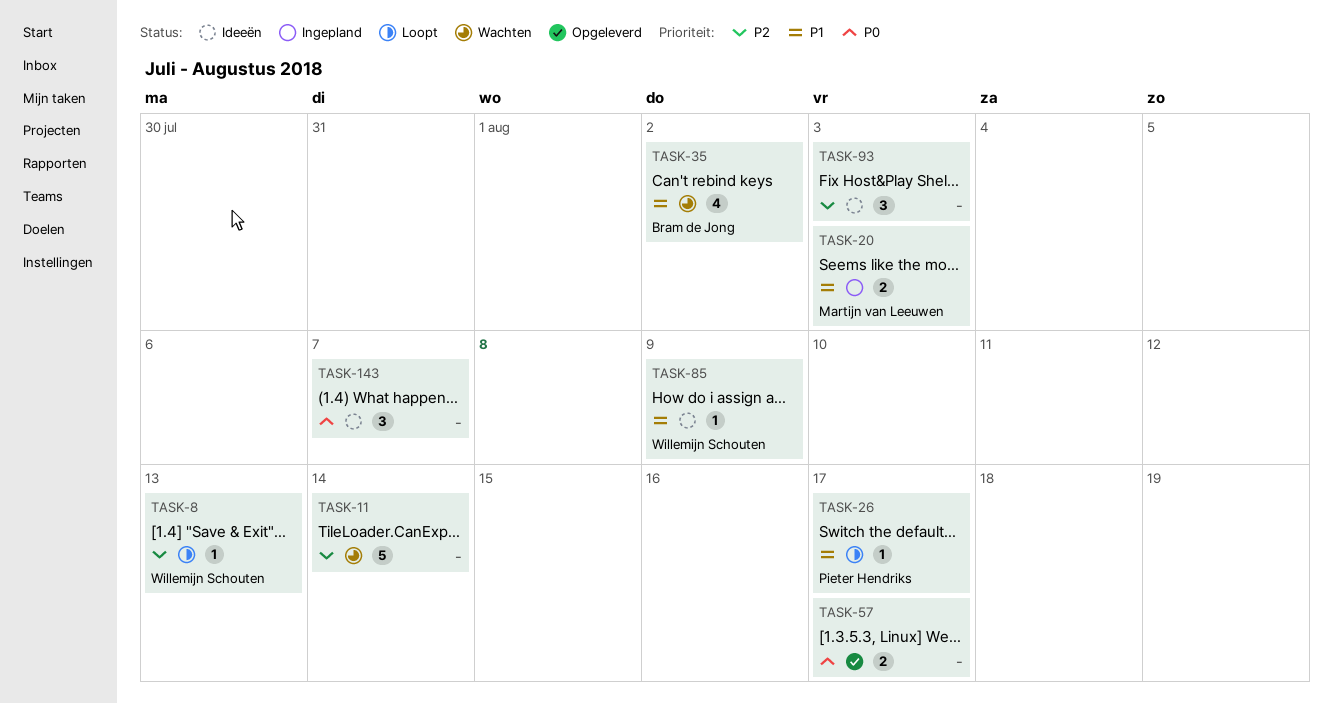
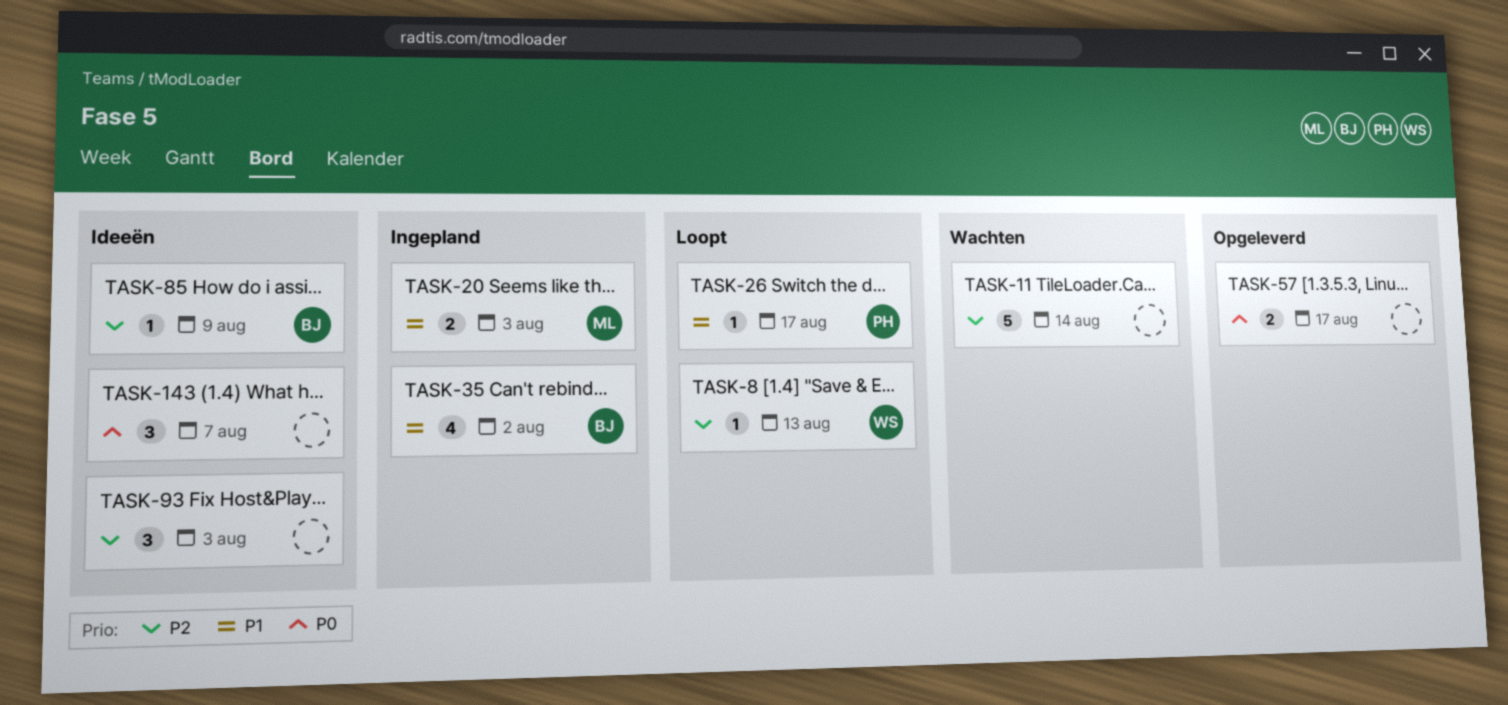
TASK-35, status: Wachten -> Ingepland
TASK-85, owner: Willemijn Schouten -> Bram de Jong
TASK-85, priority: P1 -> P2

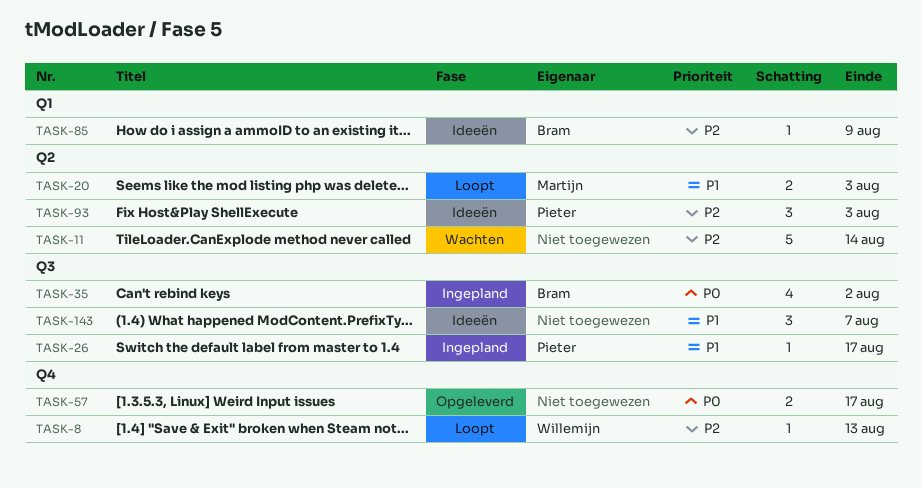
TASK-20, status: Ingepland -> Loopt
TASK-26, status: Loopt -> Ingepland
TASK-35, priority: P1 -> P0
TASK-93, owner: none -> Pieter
TASK-143, priority: P0 -> P1

